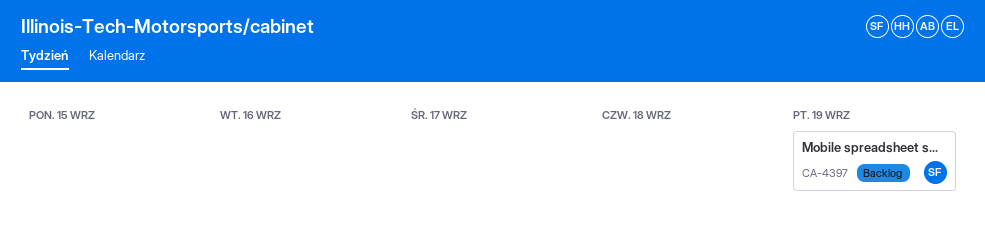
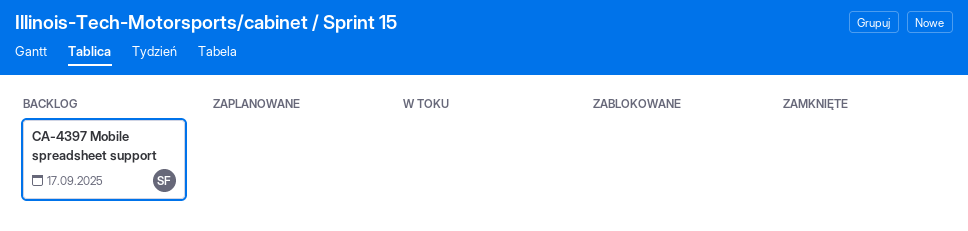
CA-4397, due: Sep 19 -> Sep 17

